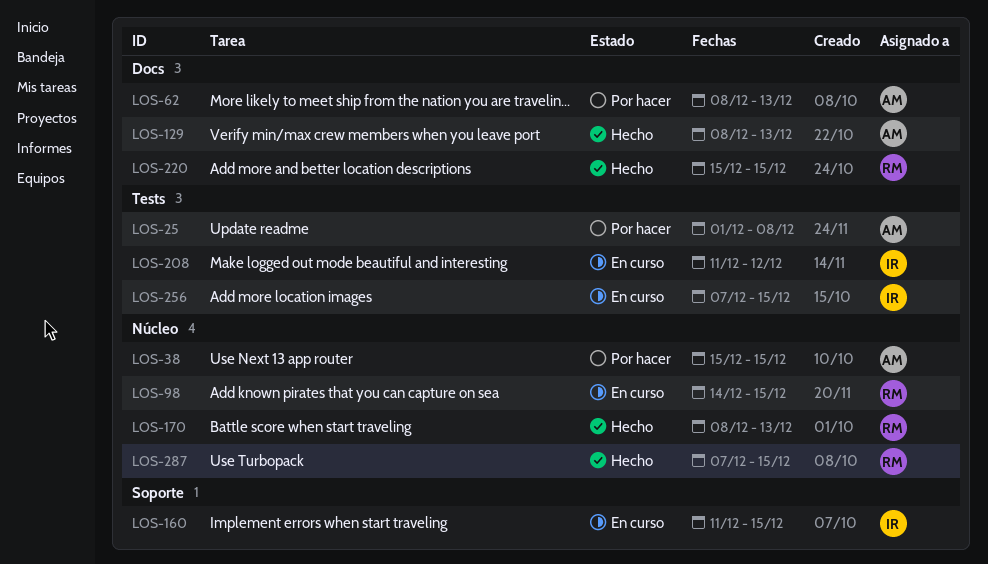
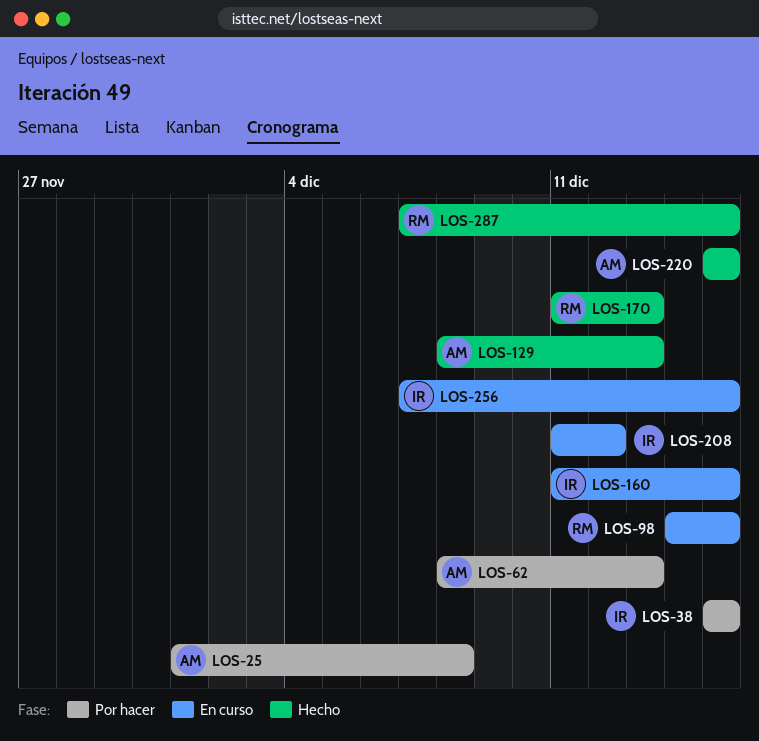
LOS-38, owner: AM -> IR
LOS-170, start: Dec 8 -> Dec 11
LOS-220, owner: RM -> AM

